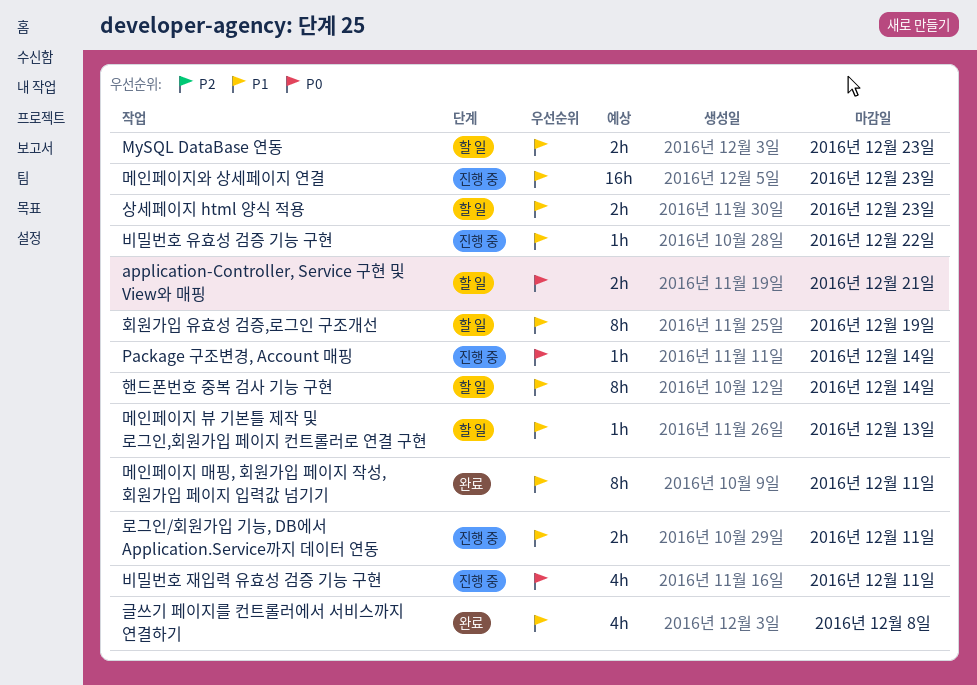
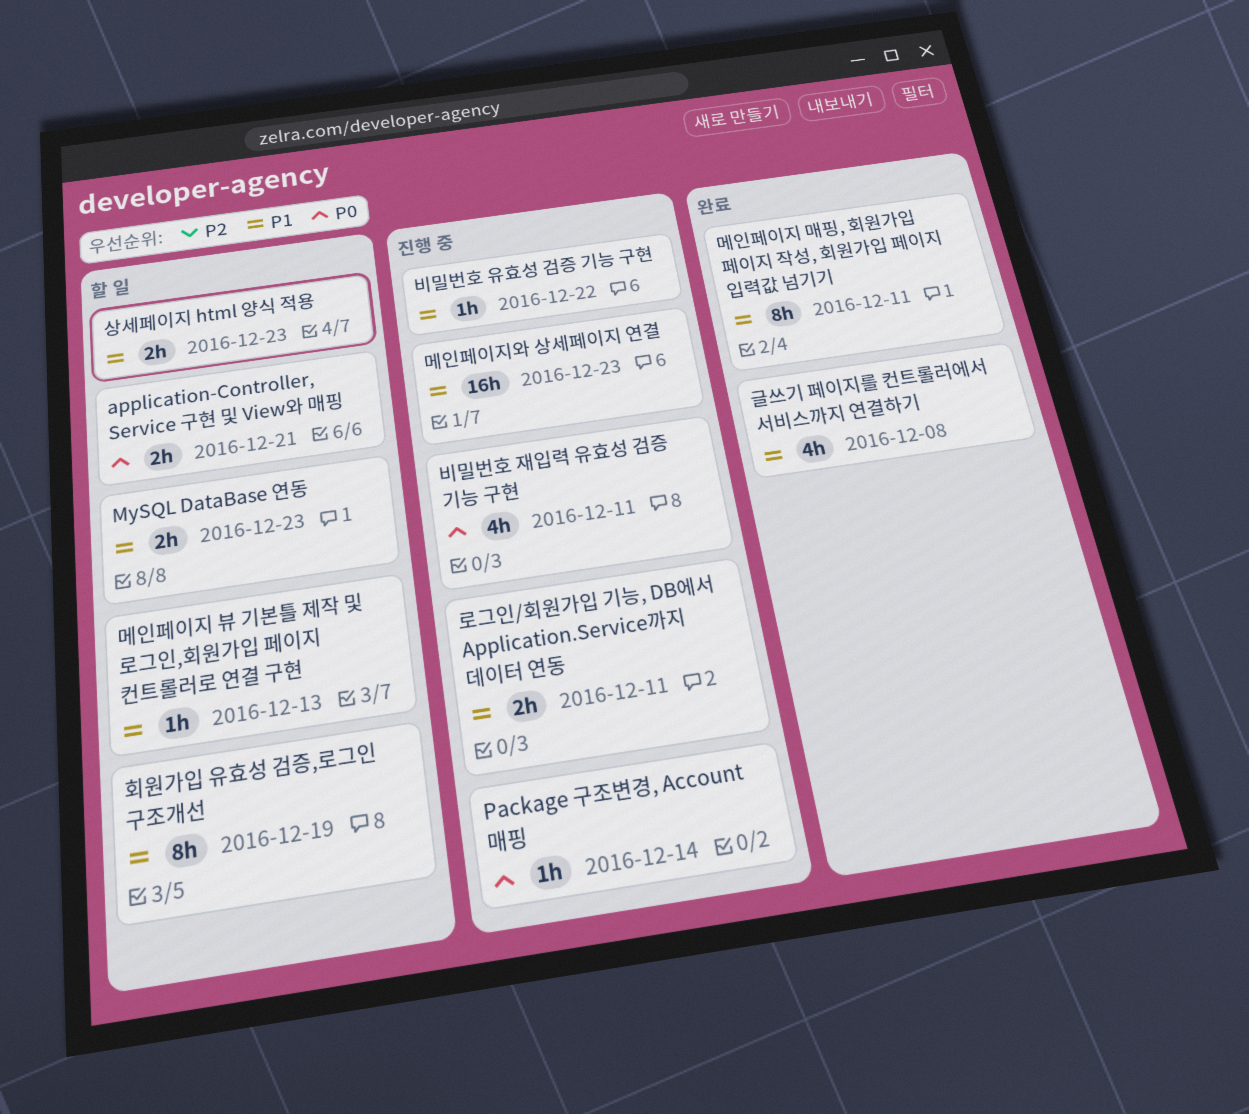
핸드폰번호 중복 검사 기능 구현: present -> none

